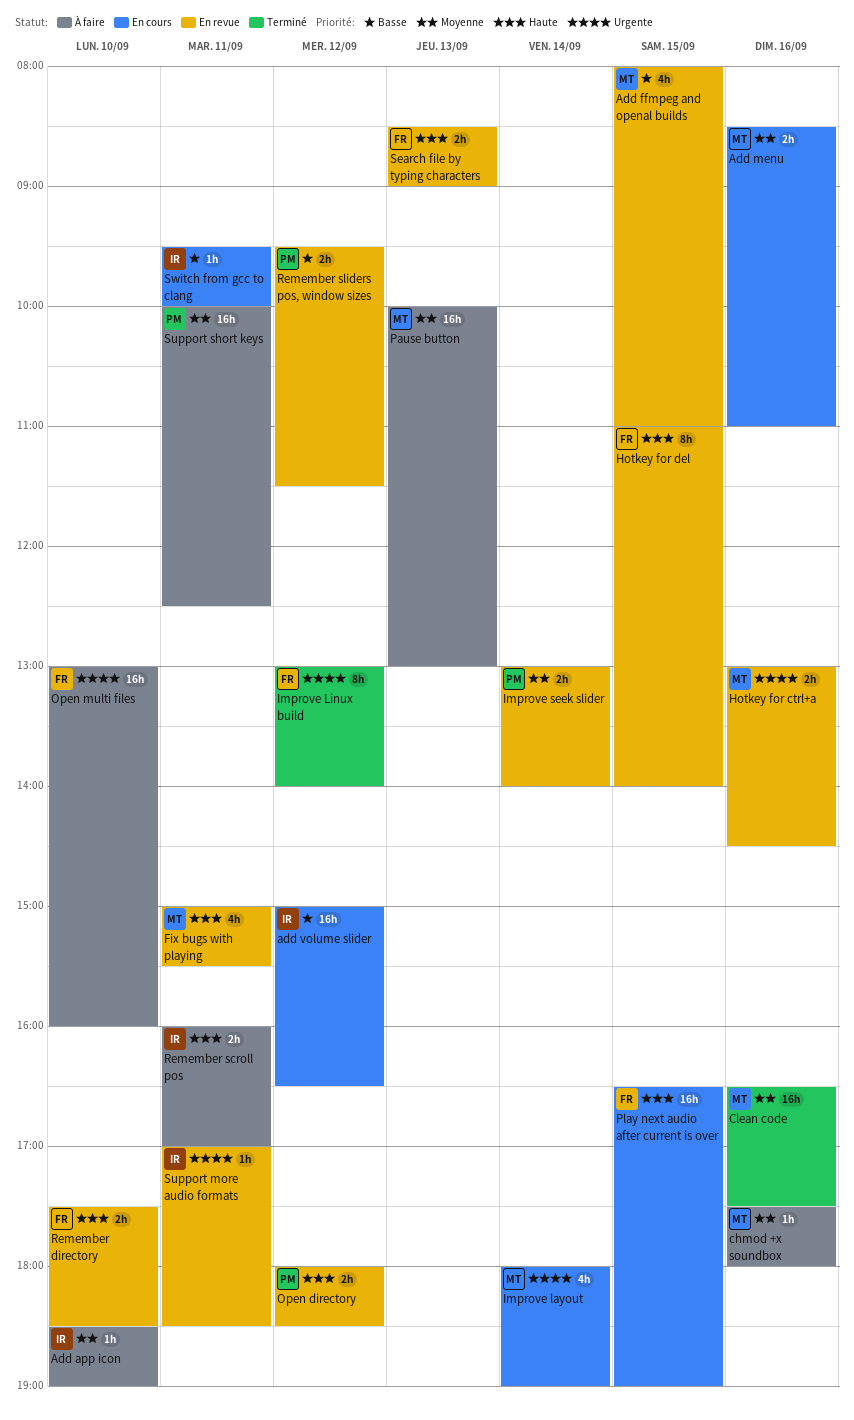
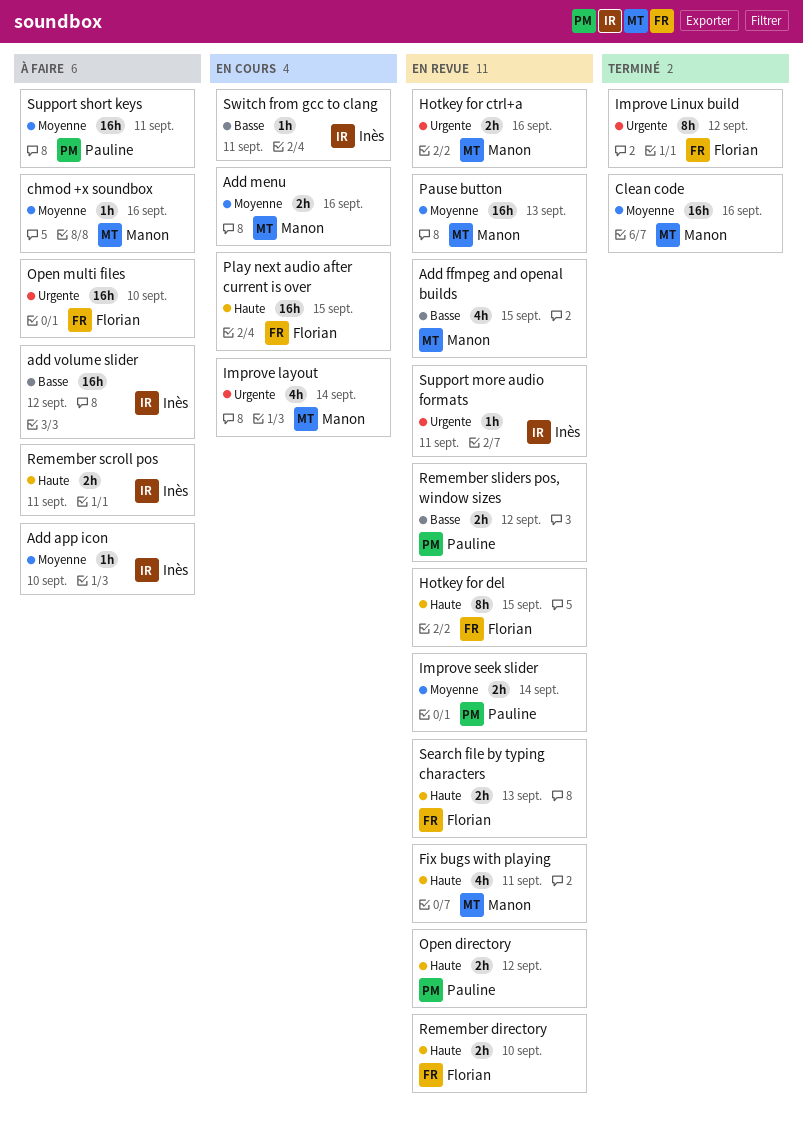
add volume slider, status: En cours -> À faire
Pause button, status: À faire -> En revue

